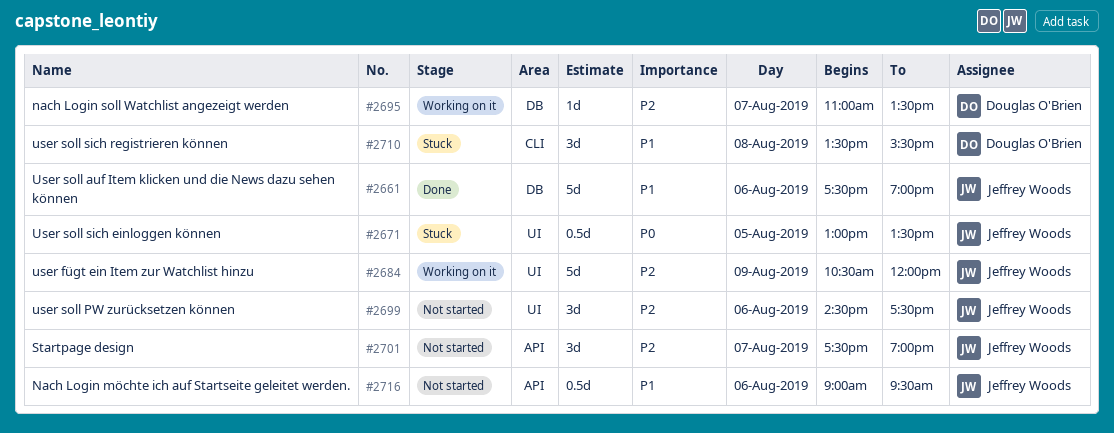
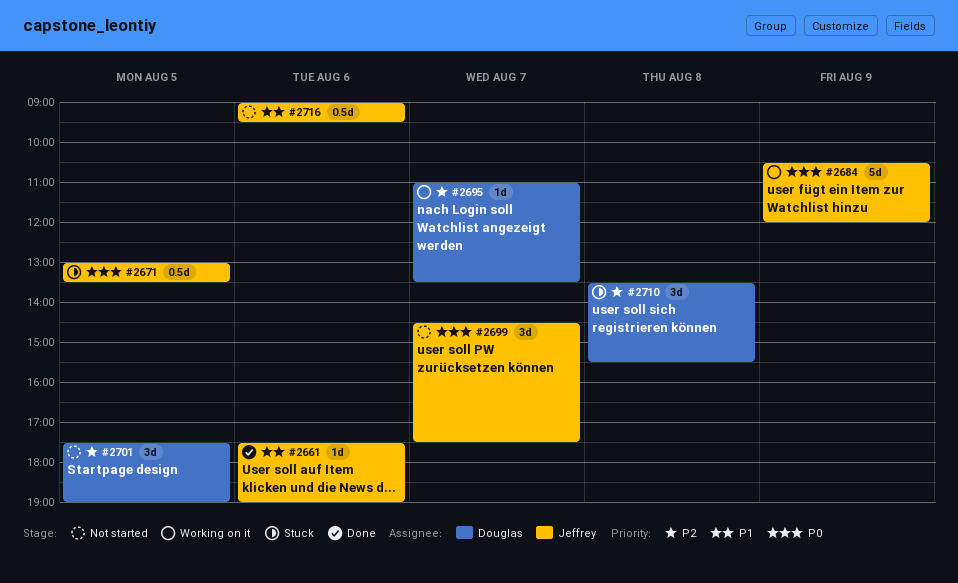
#2661, estimate: 5d -> 1d
#2684, priority: P2 -> P0
#2699, priority: P2 -> P0
#2699, day: Aug 6 -> Aug 7
#2701, owner: Jeffrey Woods -> Douglas O'Brien
#2701, day: Aug 7 -> Aug 5
#2710, priority: P1 -> P2

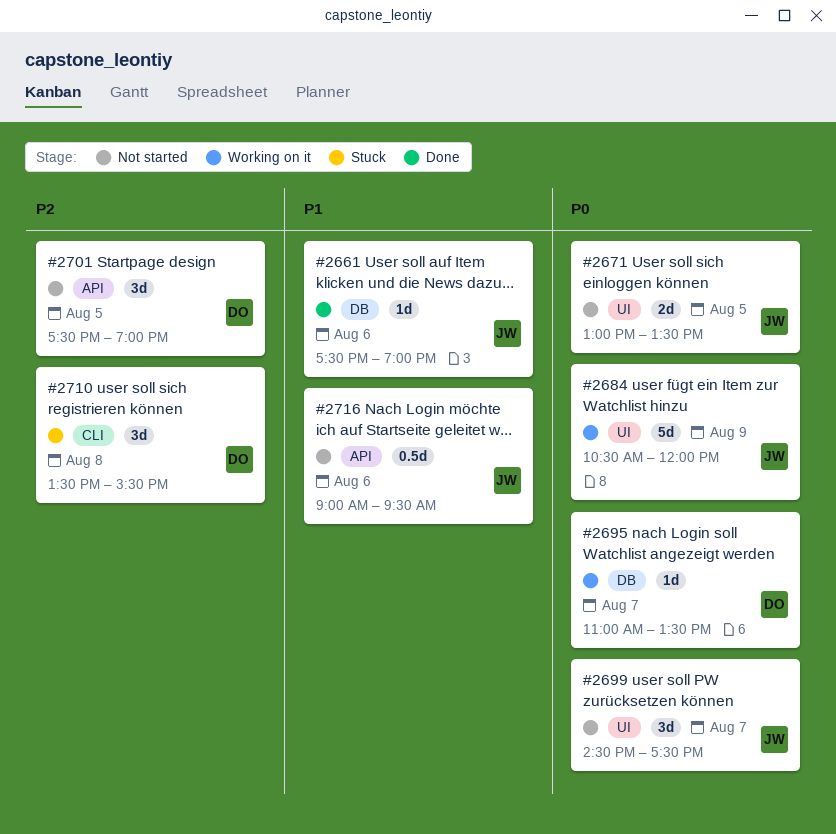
#2671, status: Stuck -> Not started
#2671, estimate: 0.5d -> 2d
#2695, priority: P2 -> P0

